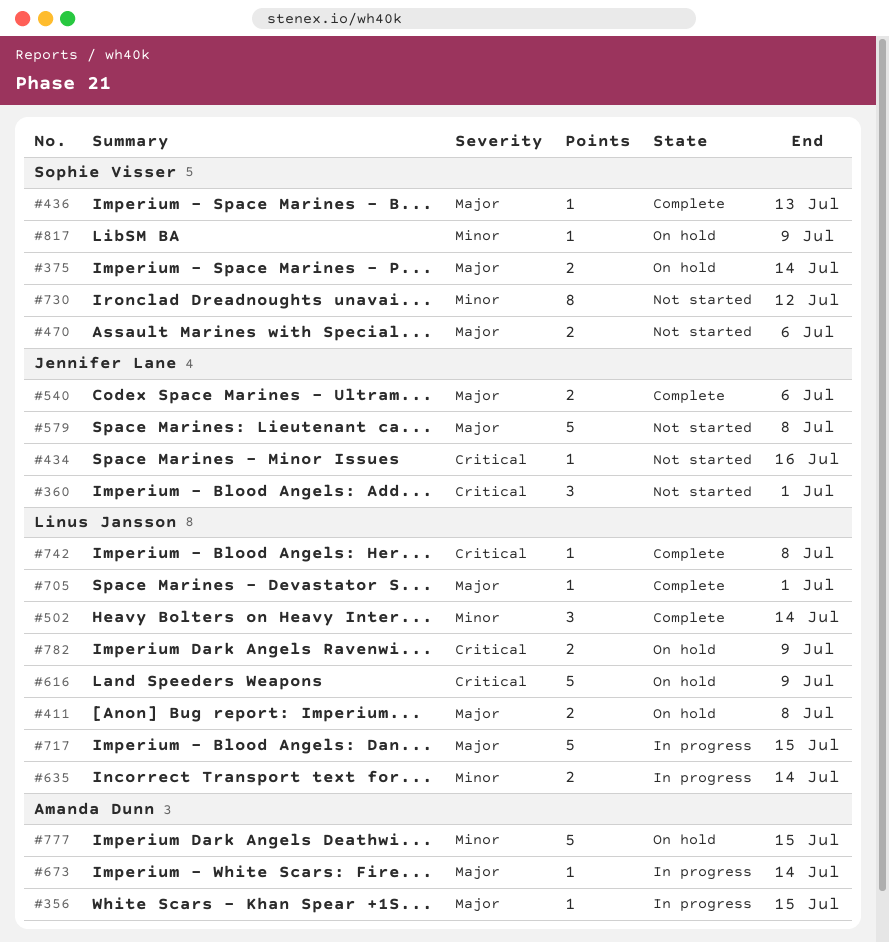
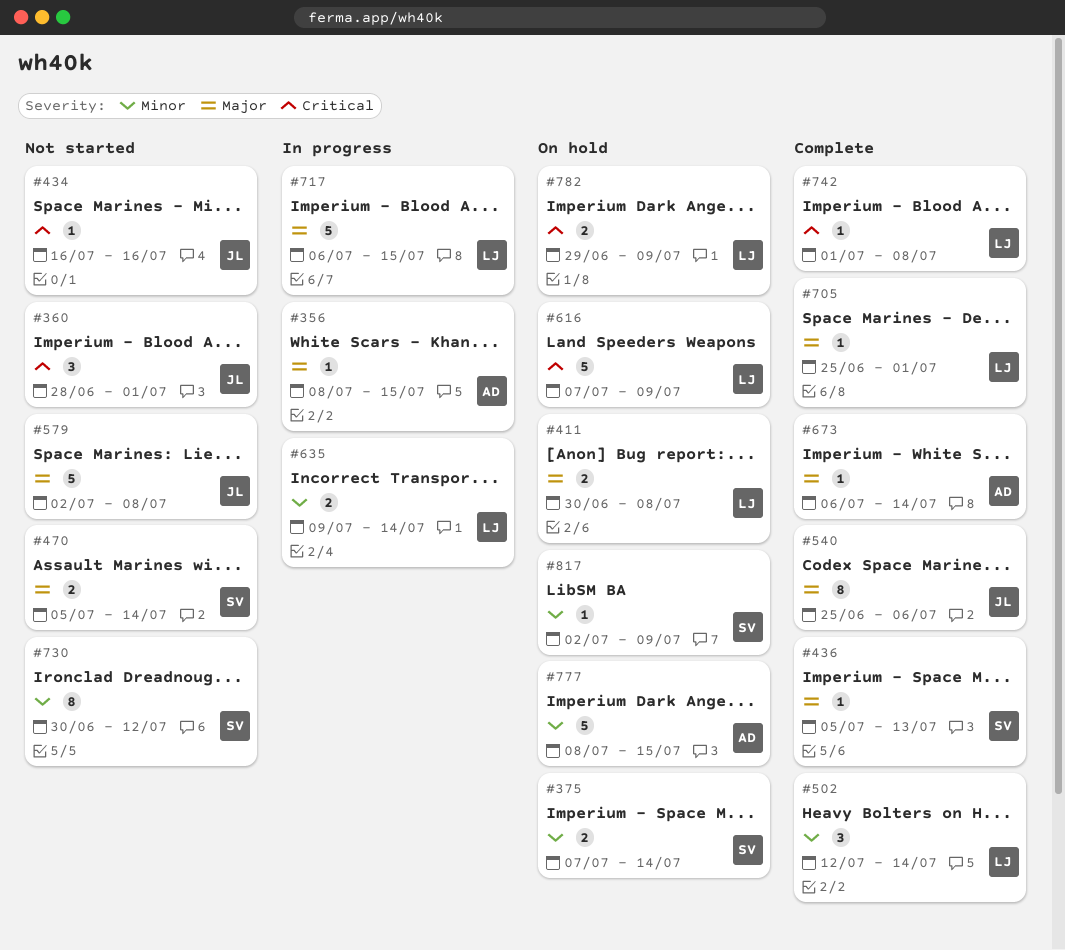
#375, priority: Major -> Minor
#470, due: Jul 6 -> Jul 14
#540, estimate: 2 -> 8
#673, status: In progress -> Complete

